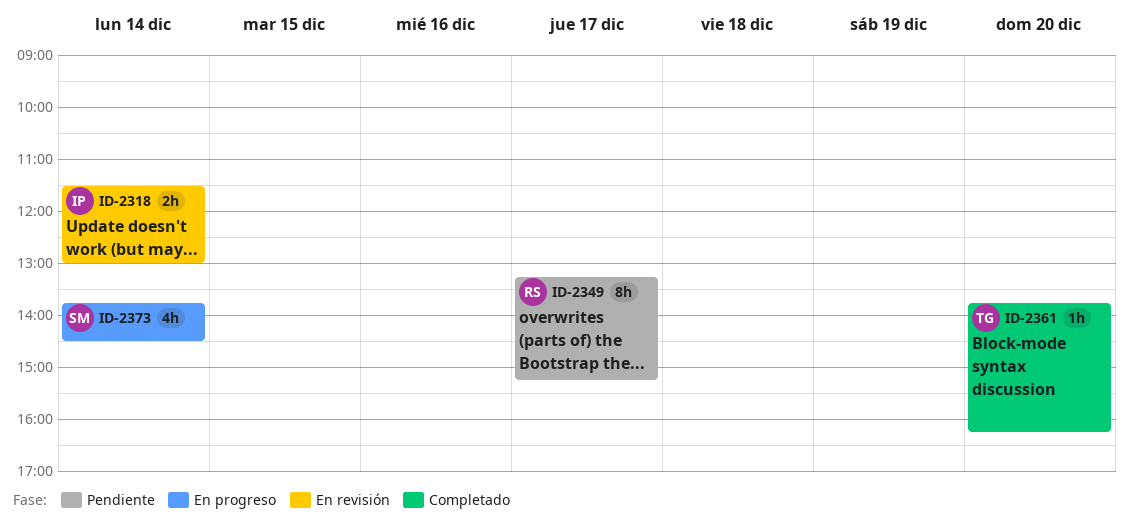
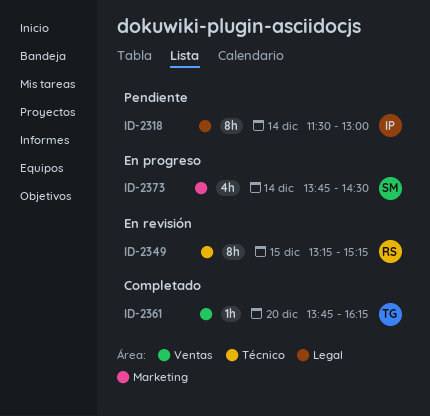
ID-2318, status: En revisión -> Pendiente
ID-2318, estimate: 2h -> 8h
ID-2349, status: Pendiente -> En revisión
ID-2349, day: Dec 17 -> Dec 15

